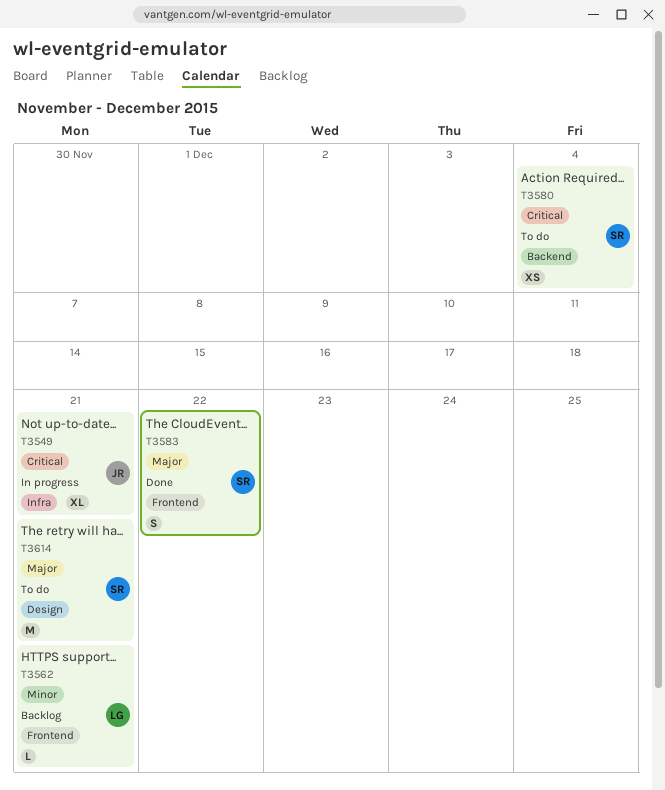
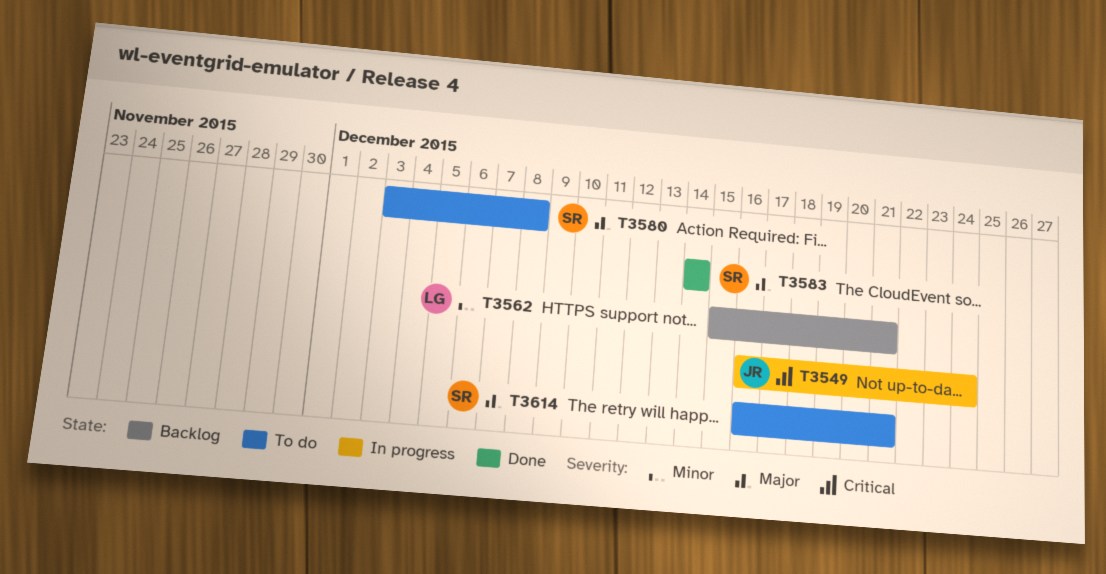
T3549, due: Dec 21 -> Dec 24
T3580, priority: Critical -> Major
T3580, due: Dec 4 -> Dec 8
T3583, due: Dec 22 -> Dec 14

